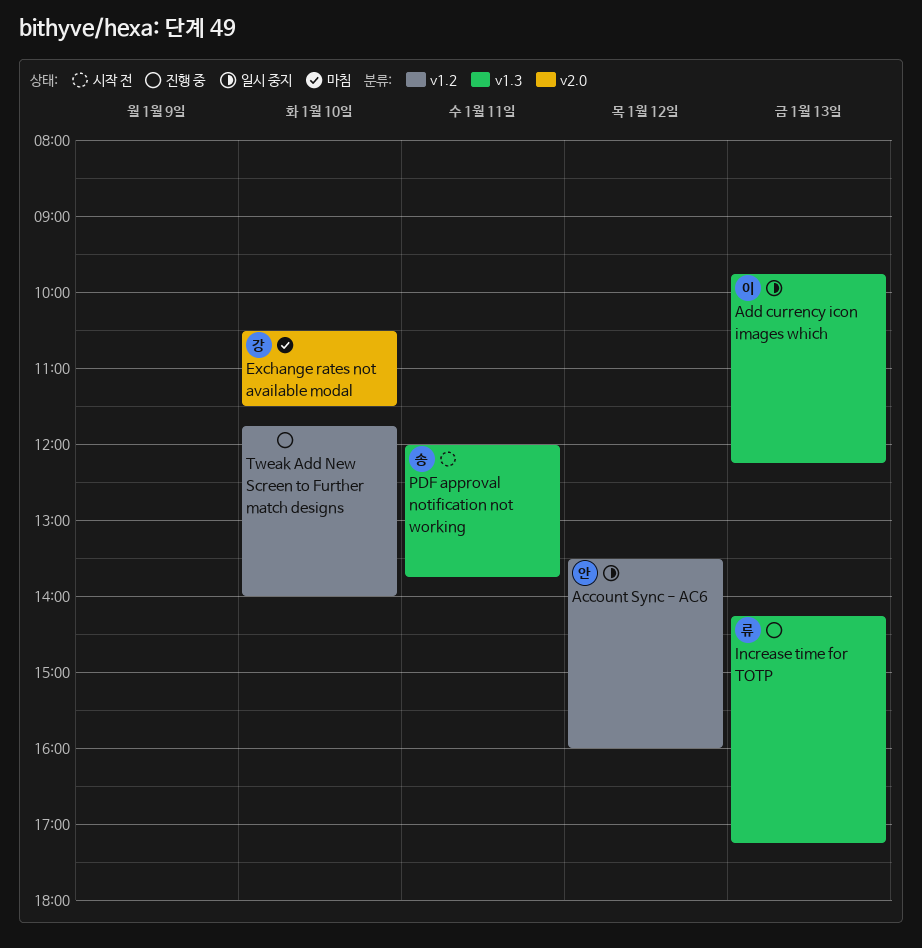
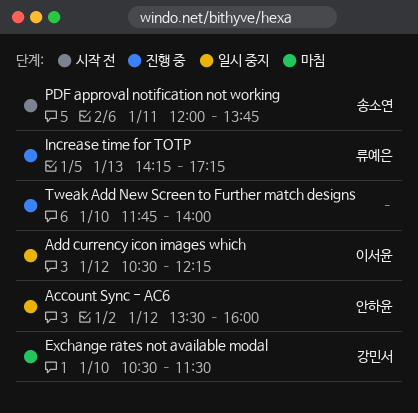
Add currency icon images which, day: Jan 13 -> Jan 12
Add currency icon images which, begins: 09:45 -> 10:30

